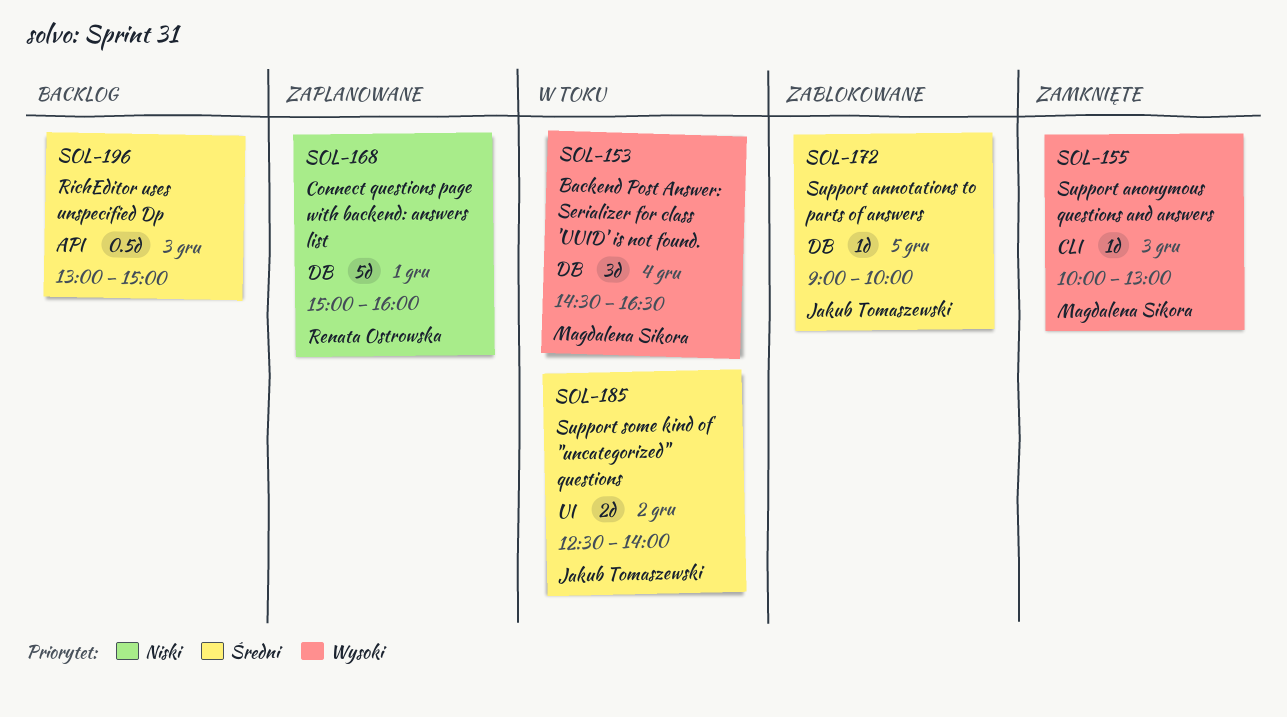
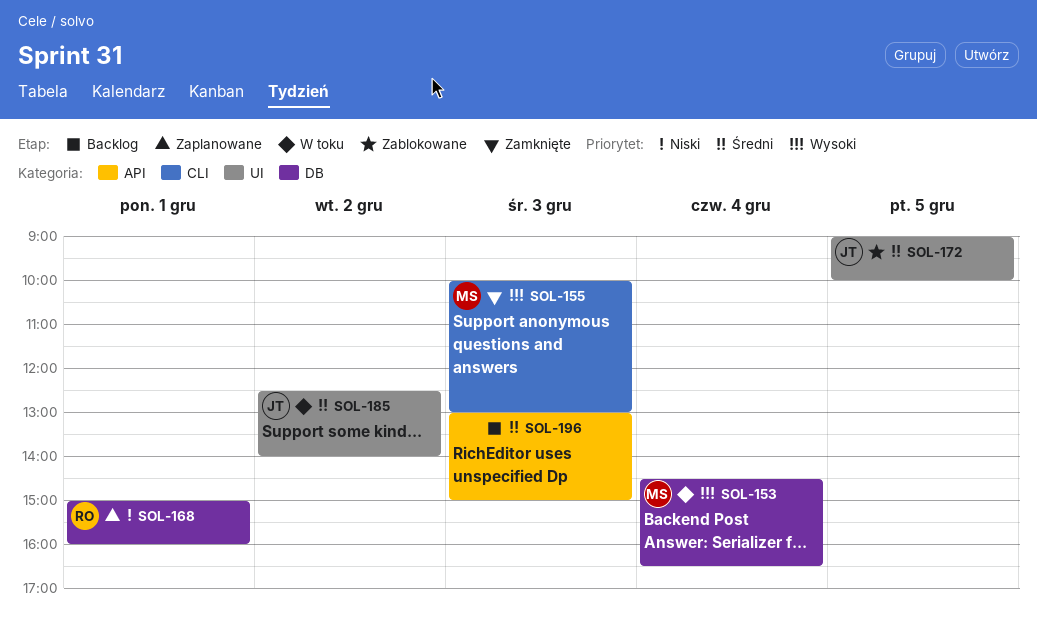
SOL-172, label: DB -> UI

